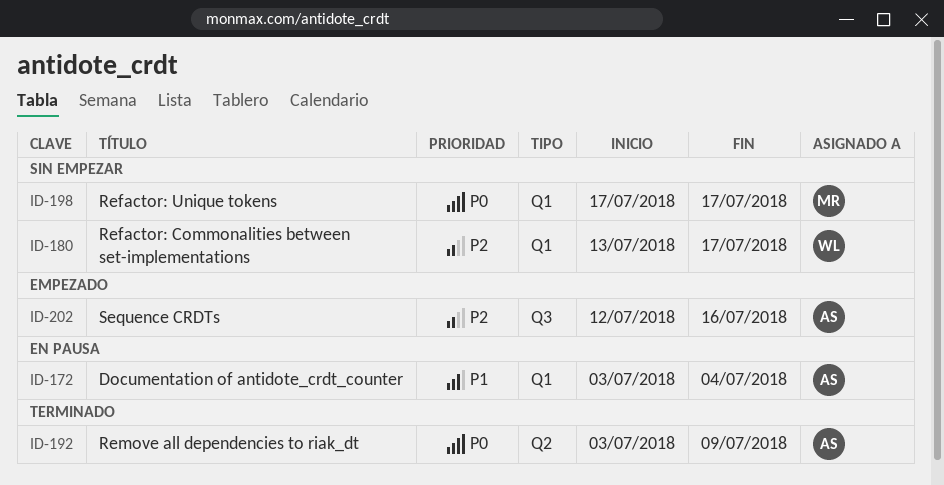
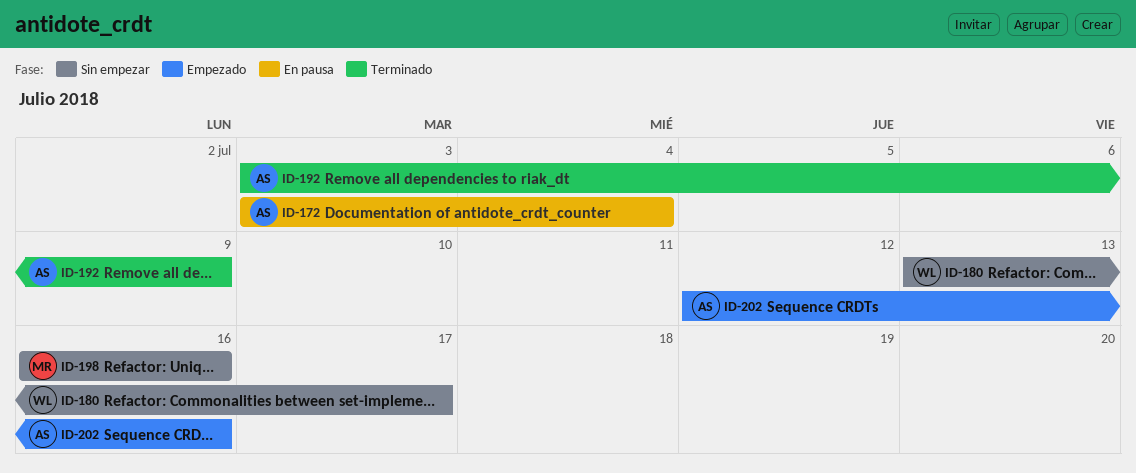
ID-198, start: Jul 17 -> Jul 16
ID-198, due: Jul 17 -> Jul 16

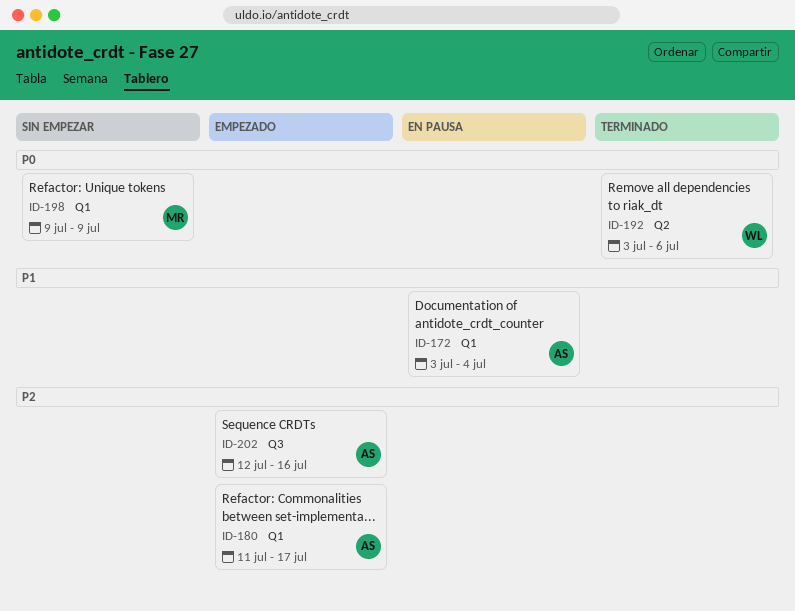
ID-180, status: Sin empezar -> Empezado
ID-180, owner: WL -> AS
ID-180, start: Jul 13 -> Jul 11
ID-192, owner: AS -> WL
ID-192, due: Jul 9 -> Jul 6
ID-198, start: Jul 16 -> Jul 9
ID-198, due: Jul 16 -> Jul 9

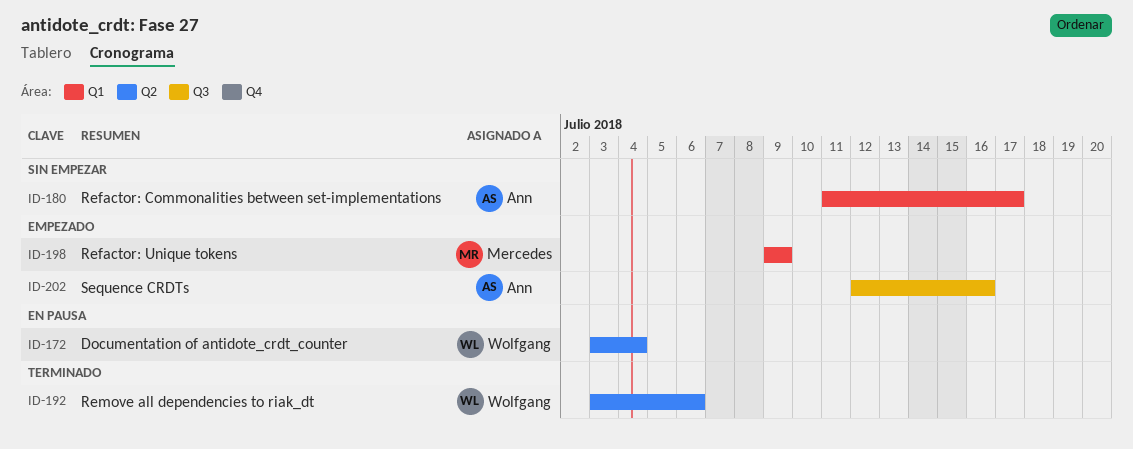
ID-172, owner: Ann -> Wolfgang
ID-172, label: Q1 -> Q2
ID-180, status: Empezado -> Sin empezar
ID-198, status: Sin empezar -> Empezado

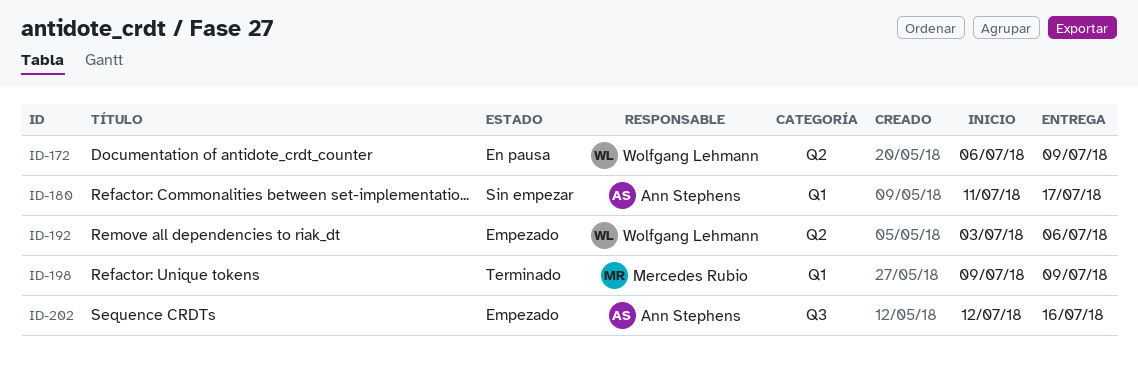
ID-172, start: Jul 3 -> Jul 6
ID-172, due: Jul 4 -> Jul 9
ID-192, status: Terminado -> Empezado
ID-198, status: Empezado -> Terminado

